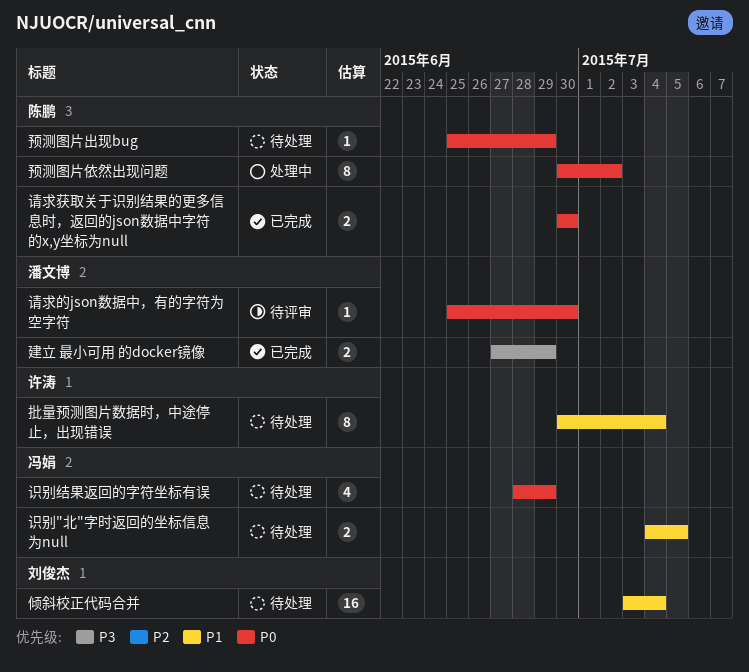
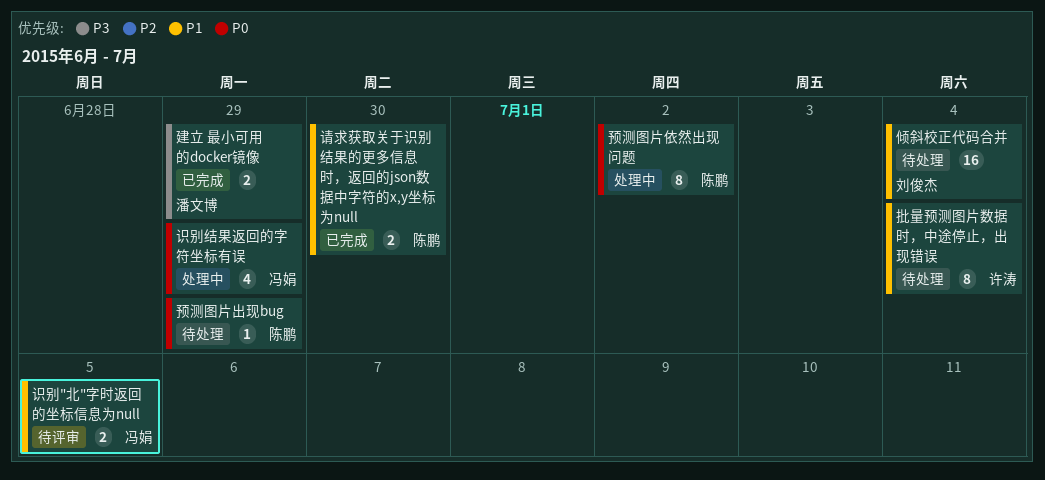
识别"北"字时返回的坐标信息为null, status: 待处理 -> 待评审
识别结果返回的字符坐标有误, status: 待处理 -> 处理中
请求的json数据中，有的字符为空字符: present -> none
请求获取关于识别结果的更多信息时，返回的json数据中字符的x,y坐标为null, priority: P0 -> P1

